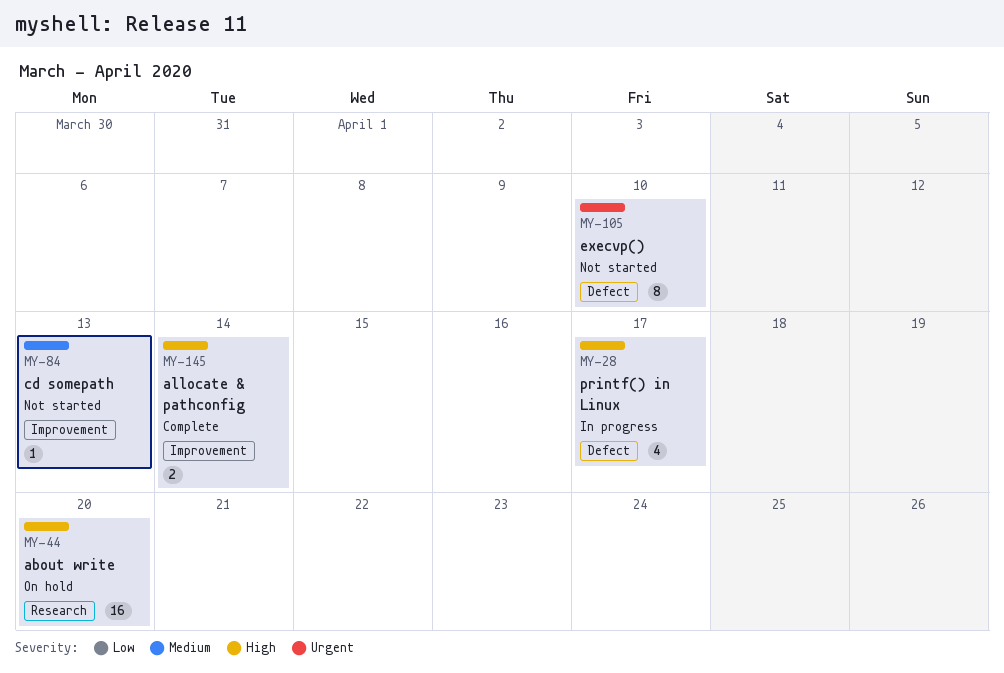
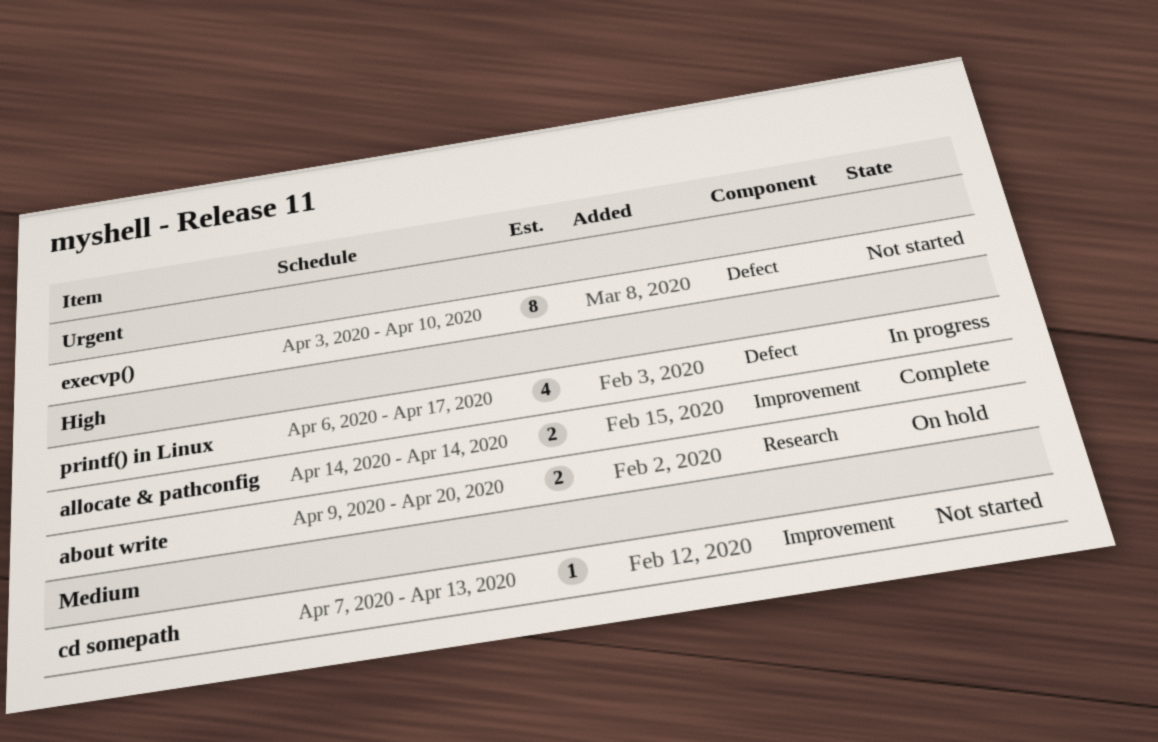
about write, estimate: 16 -> 2

